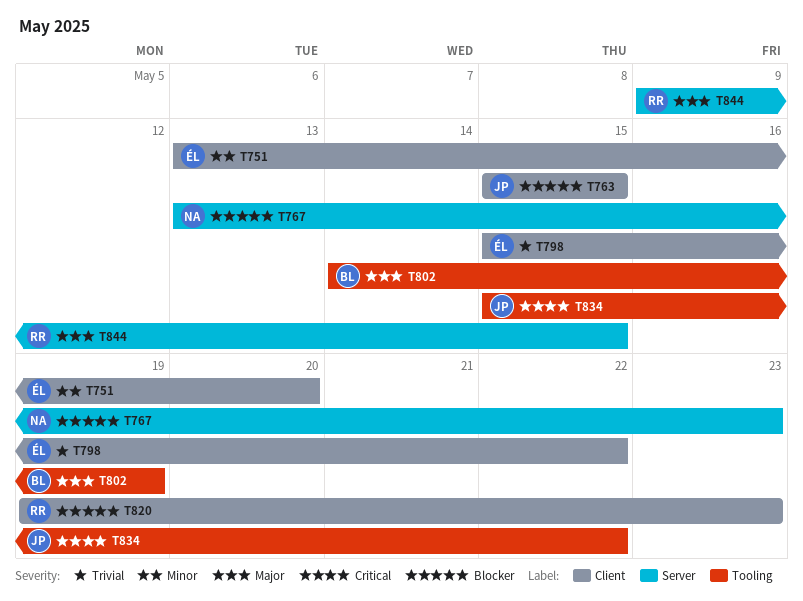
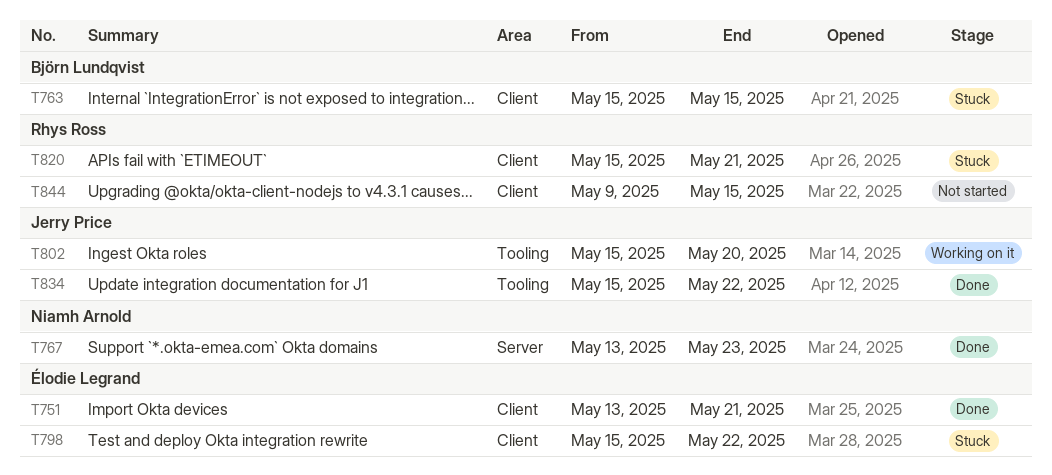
T751, due: May 20 -> May 21
T763, owner: Jerry Price -> Björn Lundqvist
T802, owner: Björn Lundqvist -> Jerry Price
T802, start: May 14 -> May 15
T802, due: May 19 -> May 20
T820, start: May 19 -> May 15
T820, due: May 23 -> May 21
T844, label: Server -> Client

